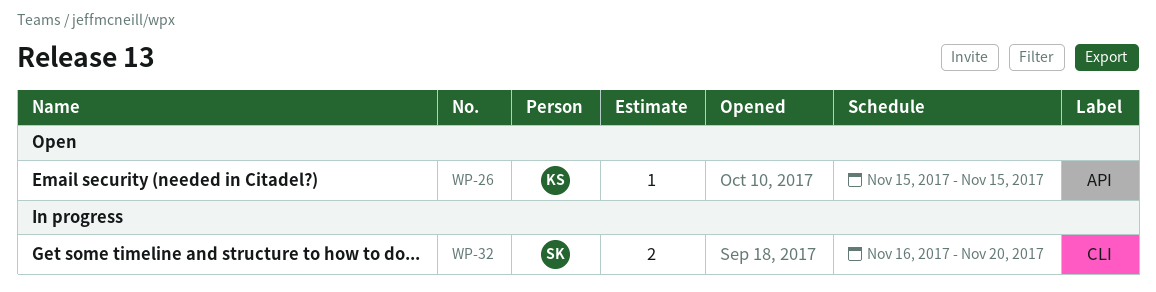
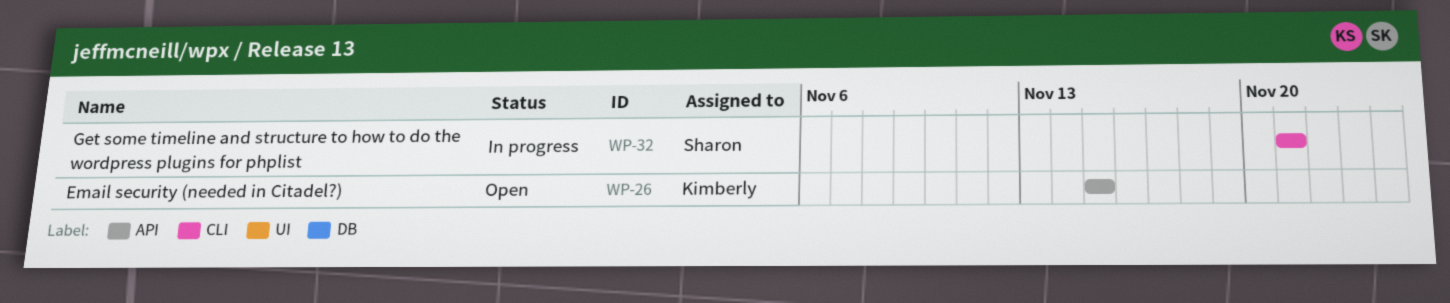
WP-32, start: Nov 16 -> Nov 21
WP-32, due: Nov 20 -> Nov 21

